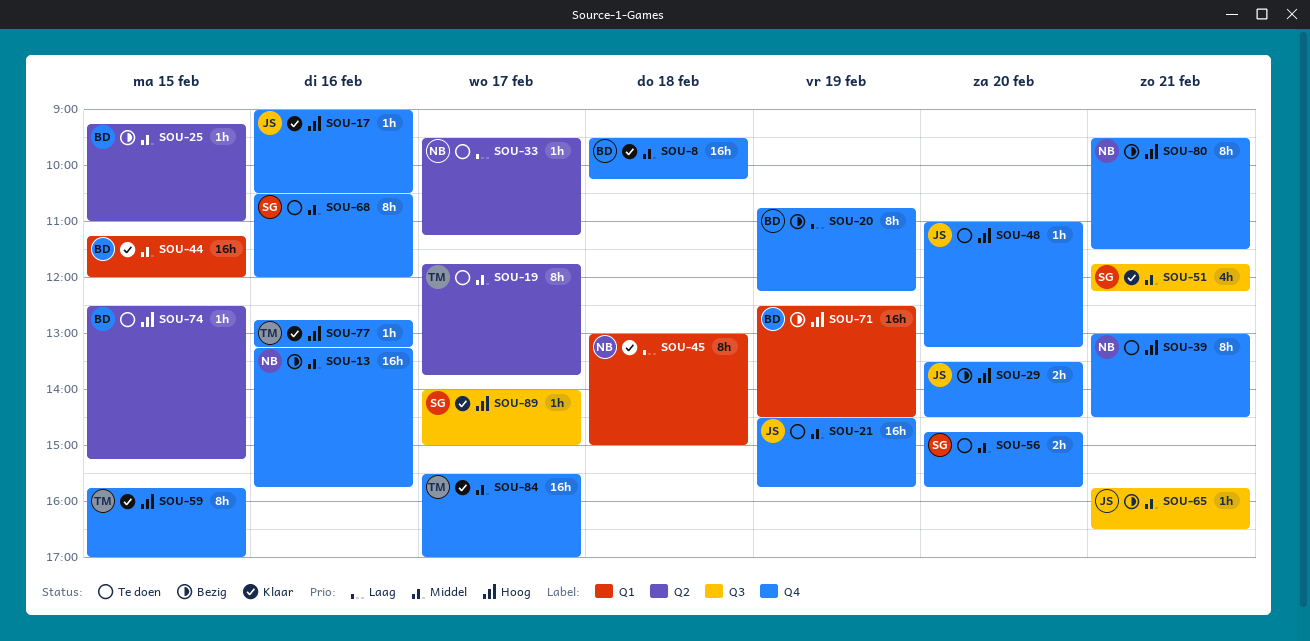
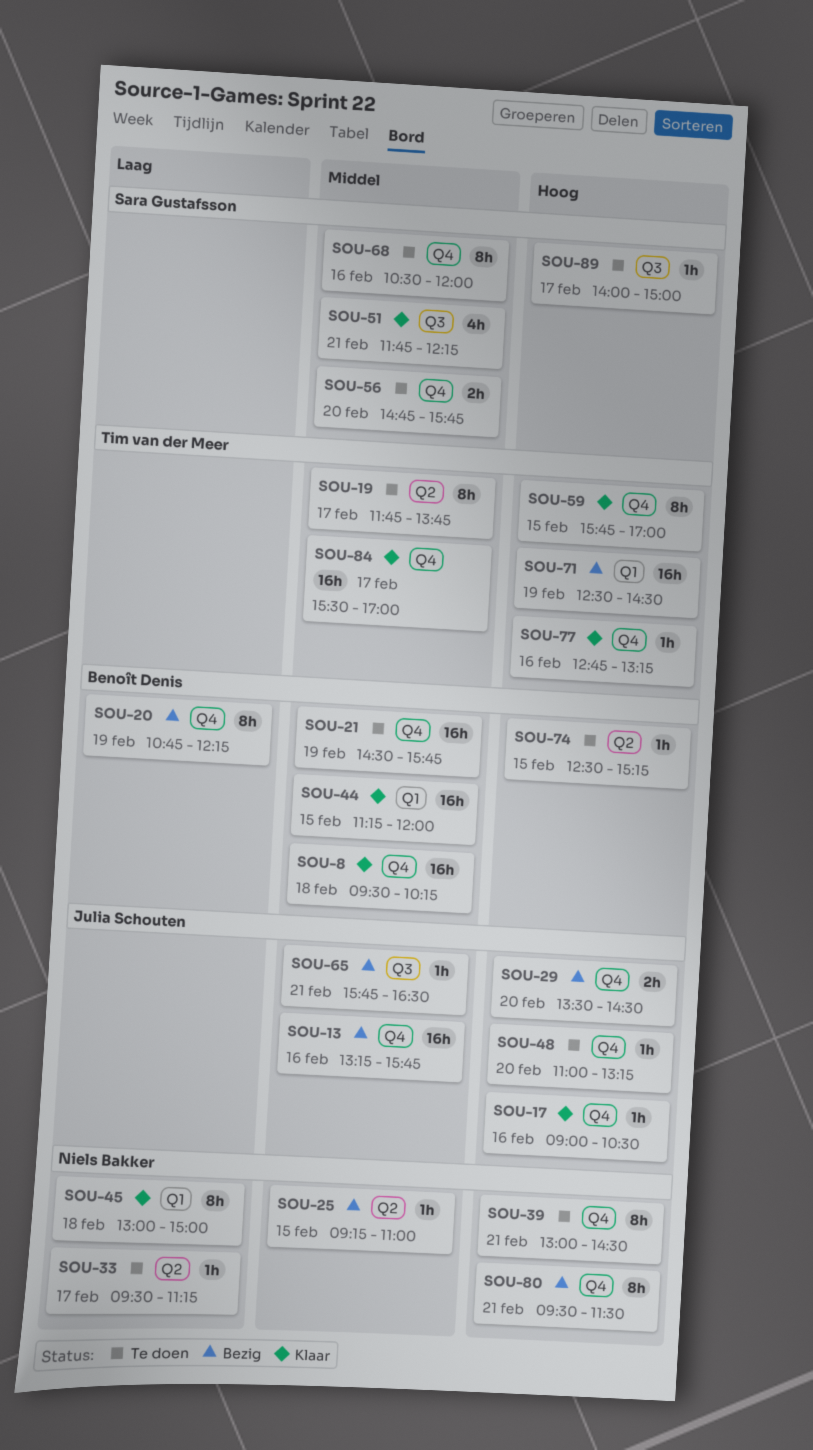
SOU-13, owner: Niels Bakker -> Julia Schouten
SOU-21, owner: Julia Schouten -> Benoît Denis
SOU-25, owner: Benoît Denis -> Niels Bakker
SOU-71, owner: Benoît Denis -> Tim van der Meer
SOU-89, status: Klaar -> Te doen

